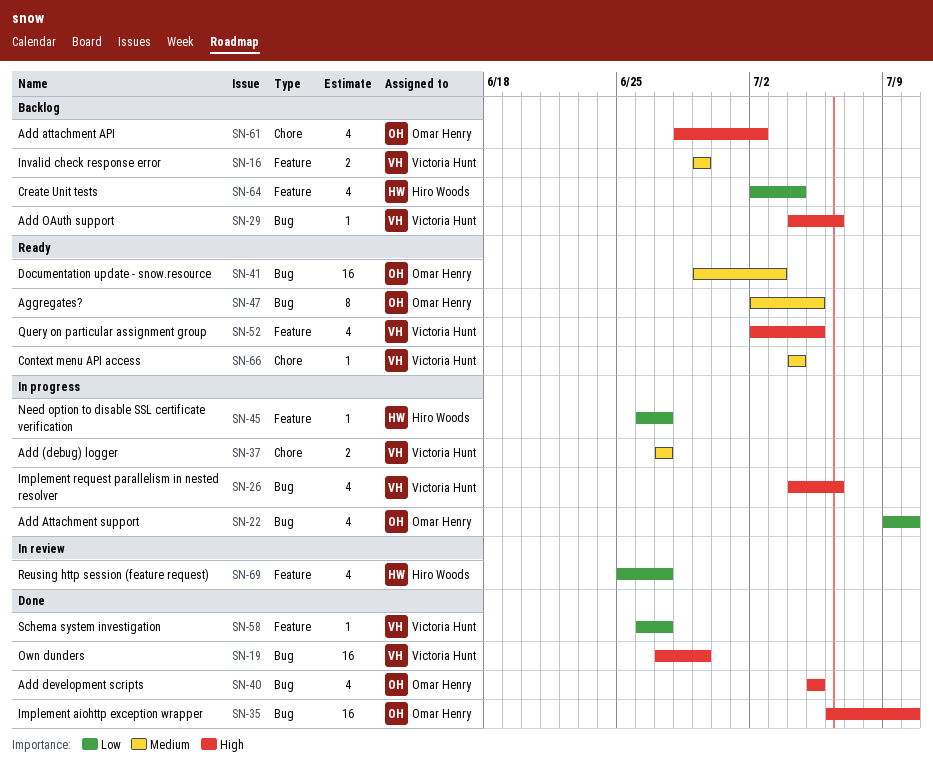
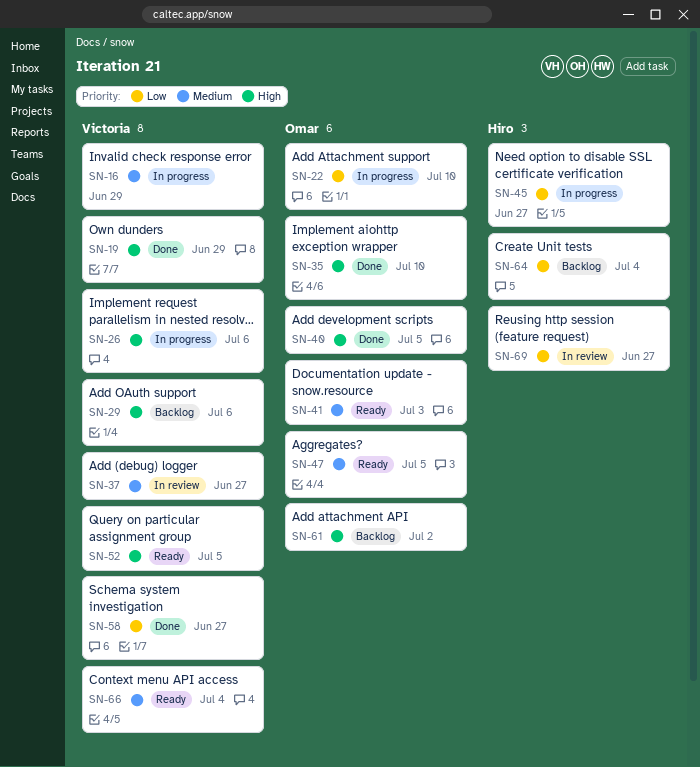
SN-16, status: Backlog -> In progress
SN-37, status: In progress -> In review

